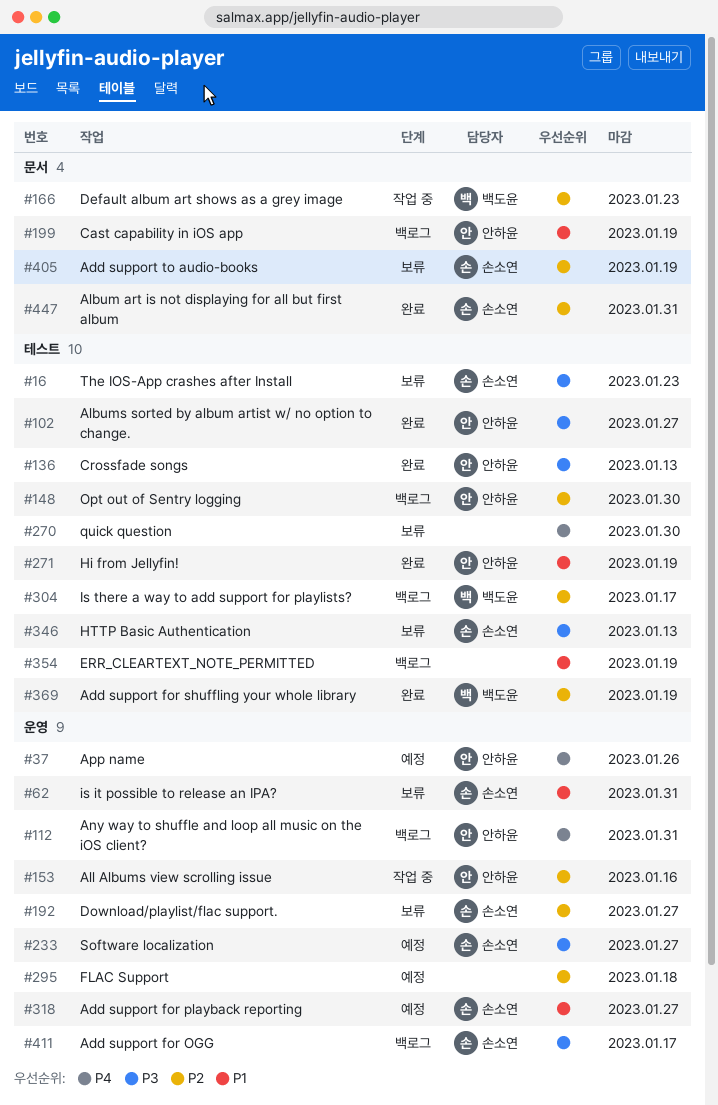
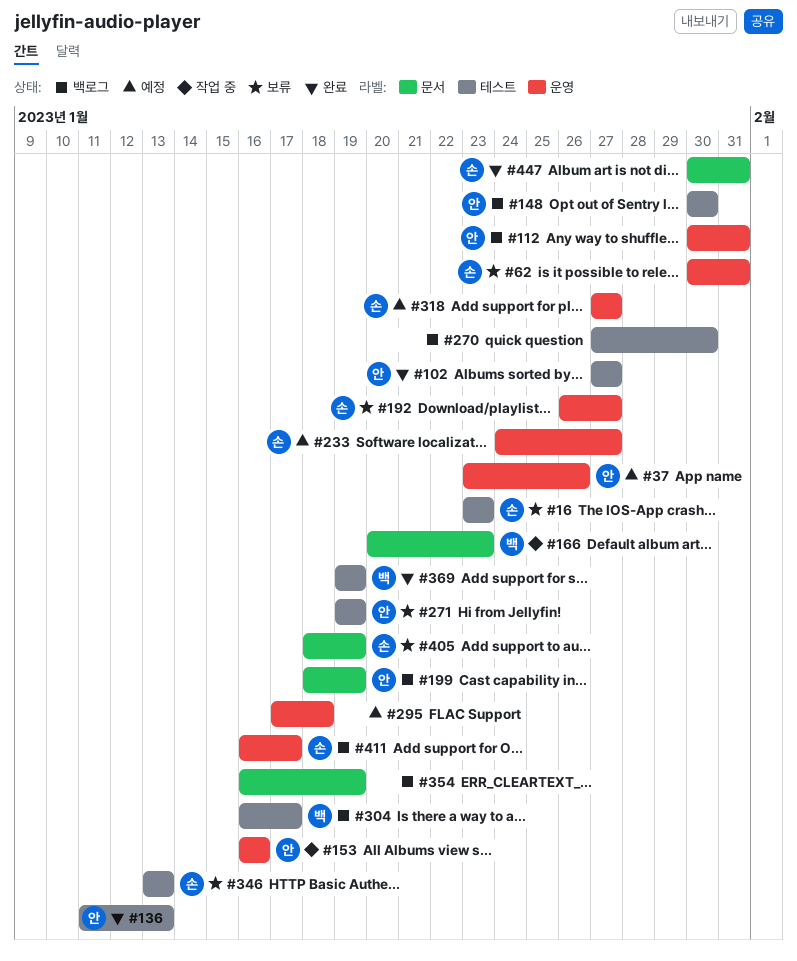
#270, status: 보류 -> 백로그
#271, status: 완료 -> 보류
#354, label: 테스트 -> 문서

